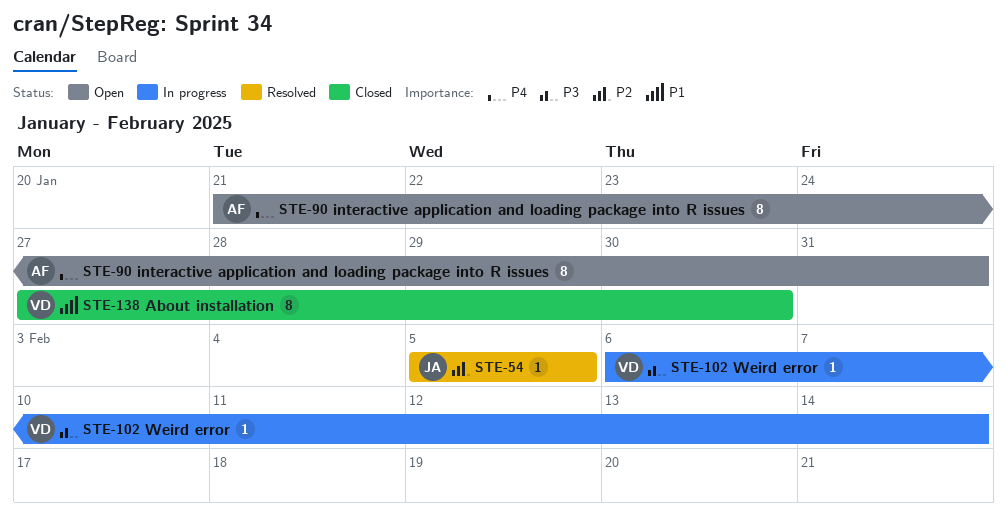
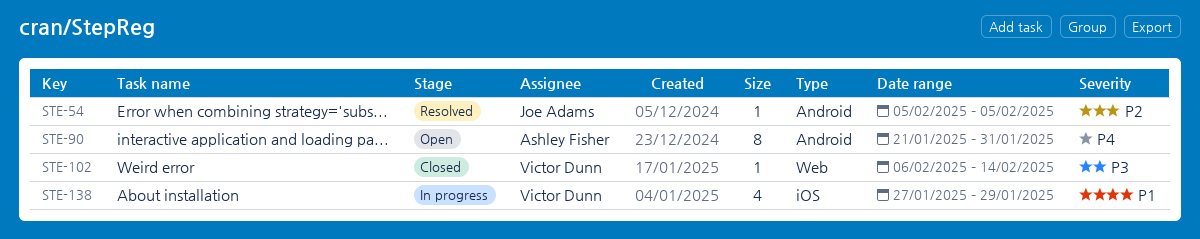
STE-102, status: In progress -> Closed
STE-138, status: Closed -> In progress
STE-138, estimate: 8 -> 4
STE-138, due: Jan 30 -> Jan 29

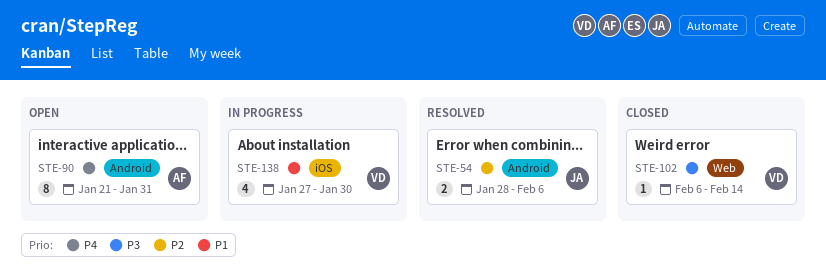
STE-54, estimate: 1 -> 2
STE-54, start: Feb 5 -> Jan 28
STE-54, due: Feb 5 -> Feb 6
STE-138, due: Jan 29 -> Jan 30

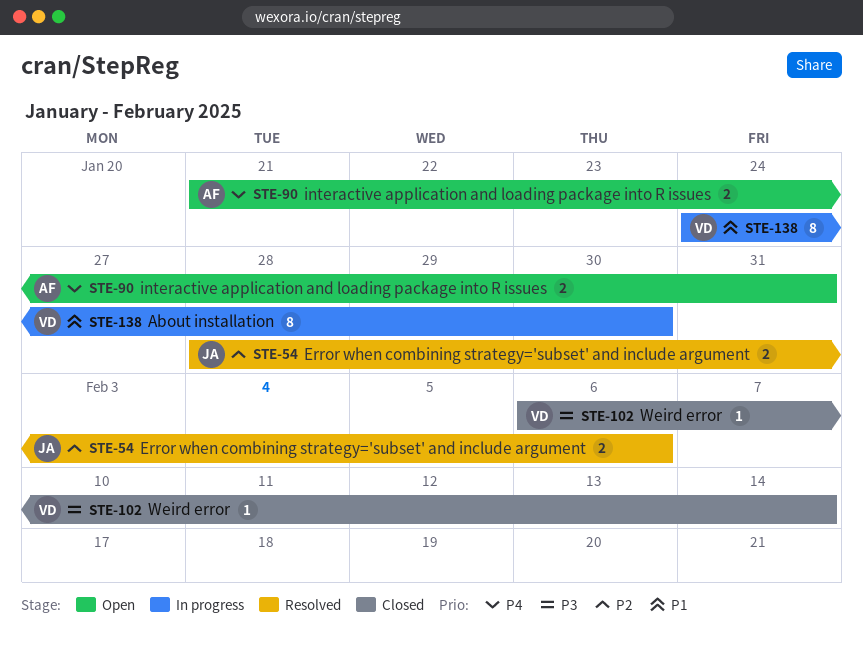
STE-90, estimate: 8 -> 2
STE-138, estimate: 4 -> 8
STE-138, start: Jan 27 -> Jan 24

